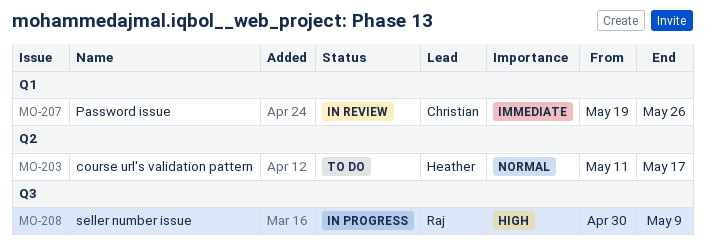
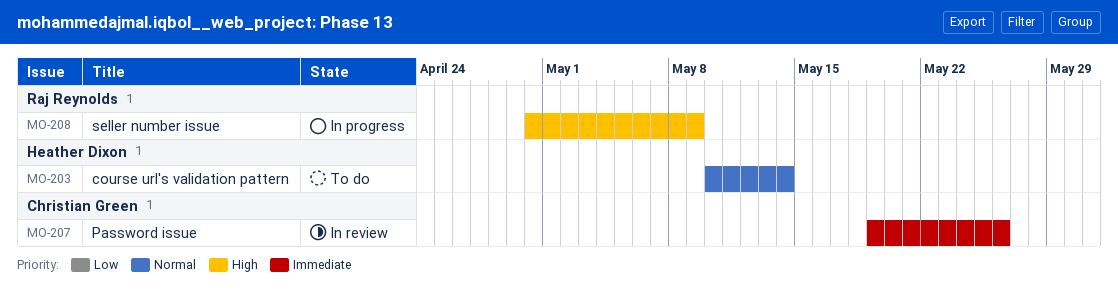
MO-203, start: May 11 -> May 10
MO-203, due: May 17 -> May 14

